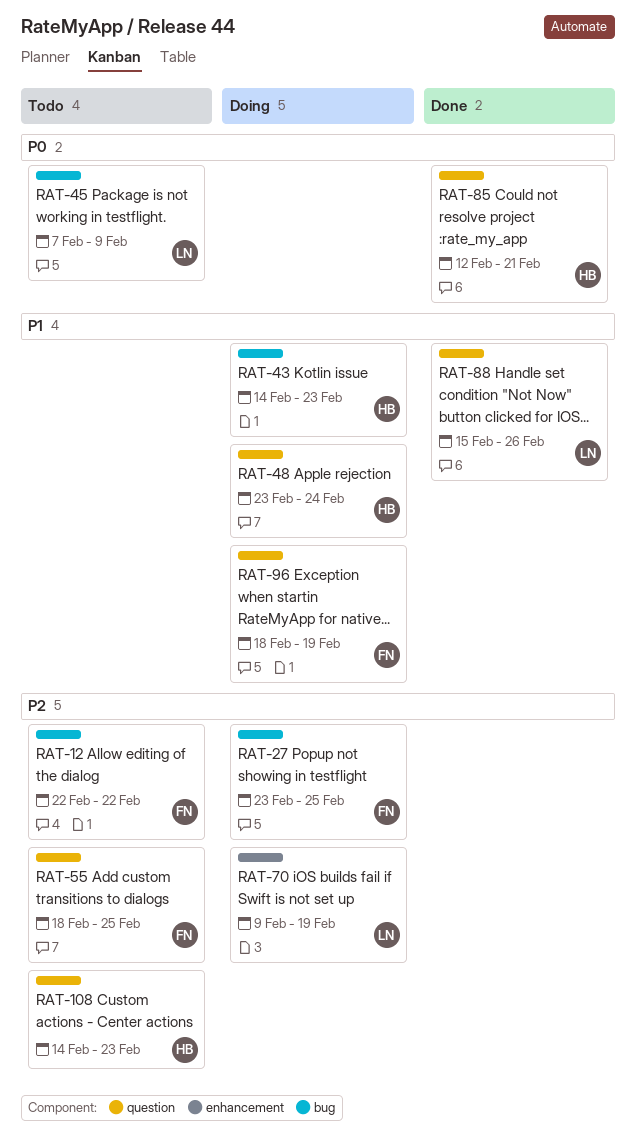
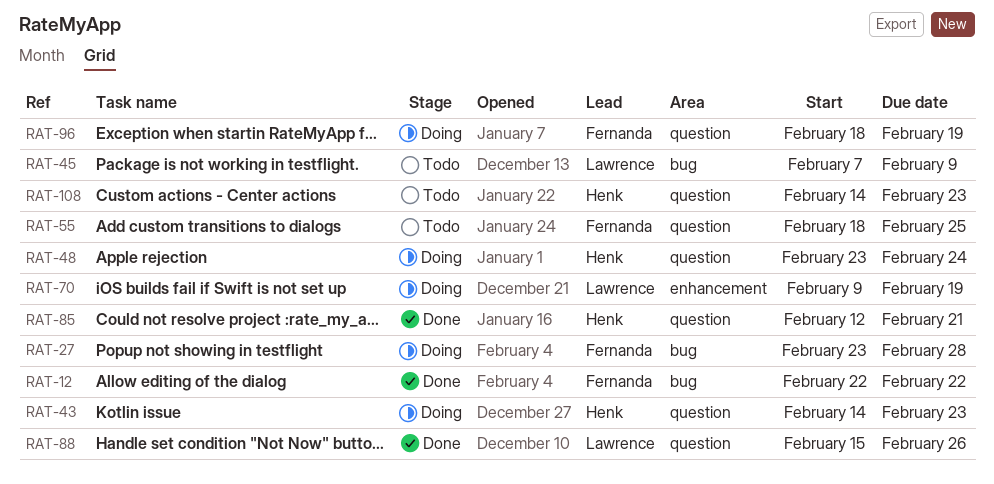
RAT-12, status: Todo -> Done
RAT-27, due: Feb 25 -> Feb 28
RAT-43, label: bug -> question

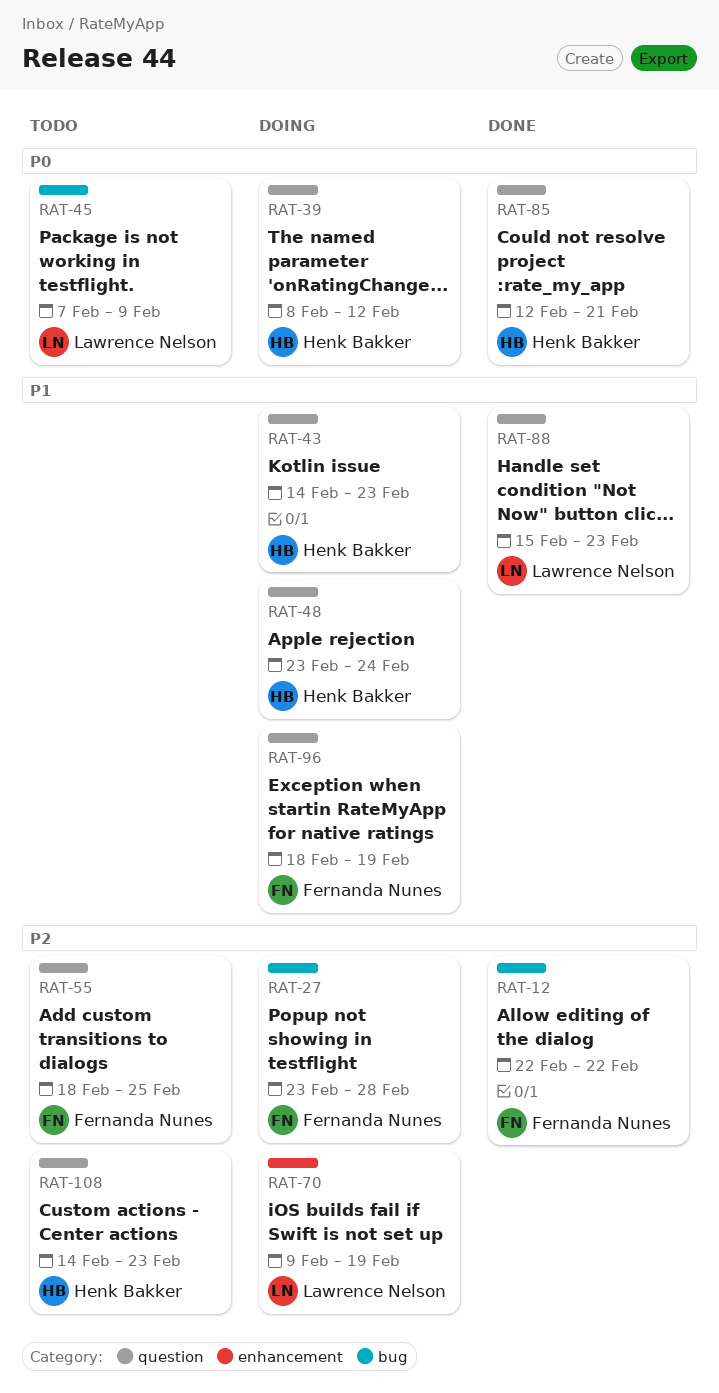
RAT-39: none -> present
RAT-88, due: Feb 26 -> Feb 23

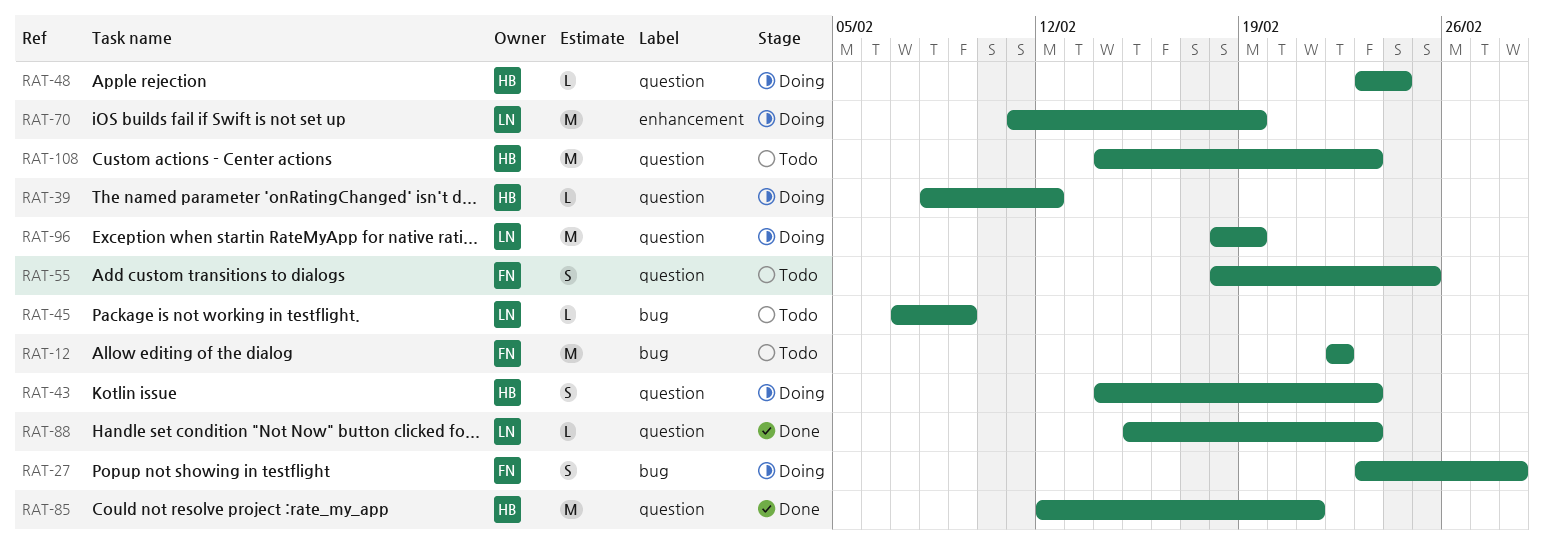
RAT-12, status: Done -> Todo
RAT-70, start: Feb 9 -> Feb 11
RAT-96, owner: Fernanda Nunes -> Lawrence Nelson

